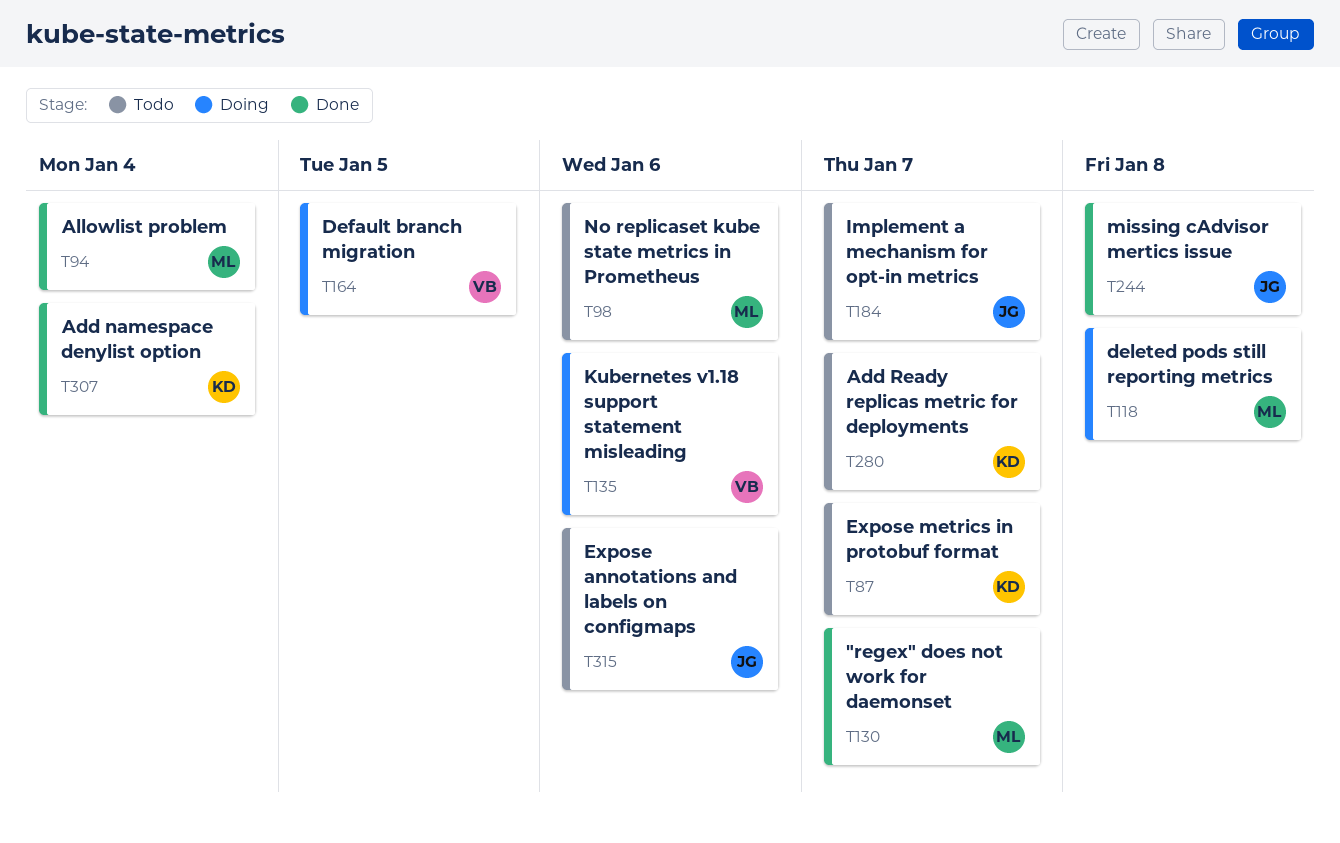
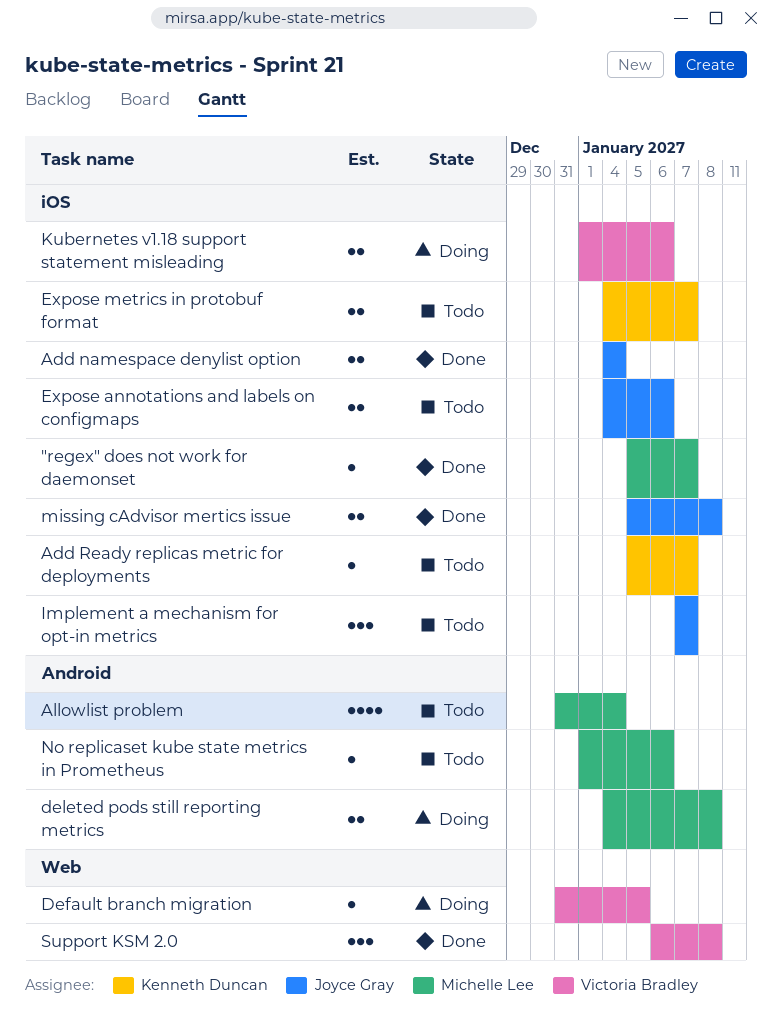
Add namespace denylist option, owner: Kenneth Duncan -> Joyce Gray
Allowlist problem, status: Done -> Todo
Support KSM 2.0: none -> present

